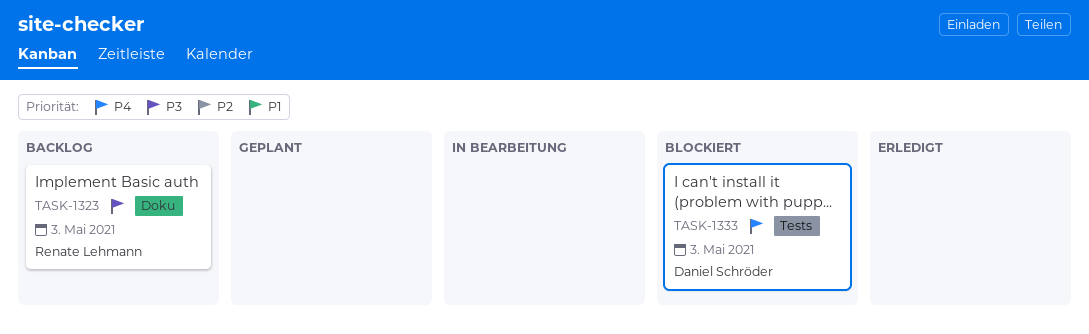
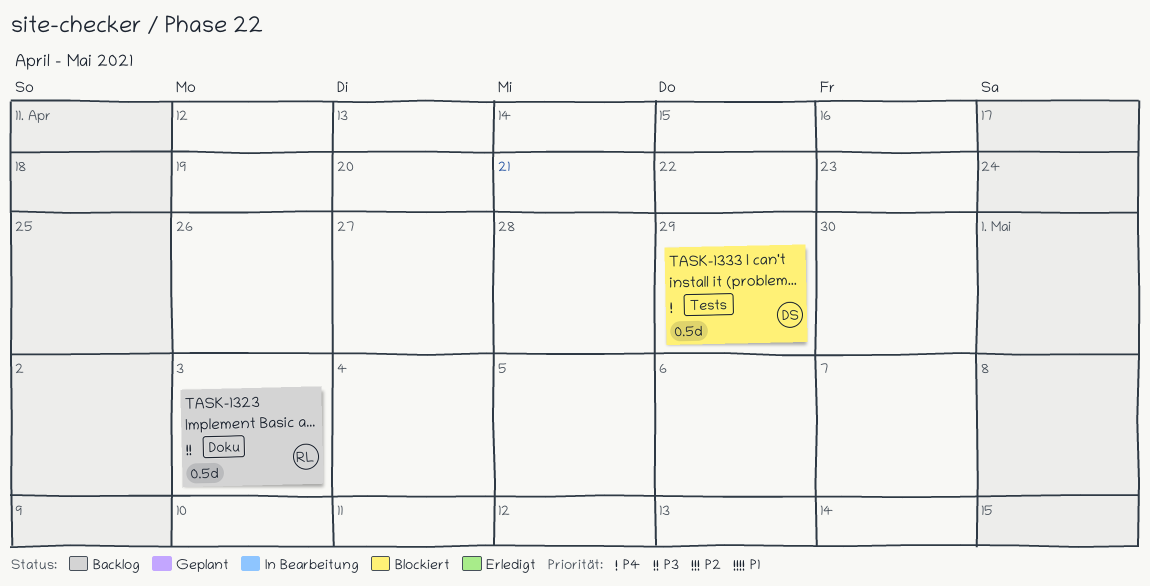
TASK-1333, due: May 3 -> Apr 29

